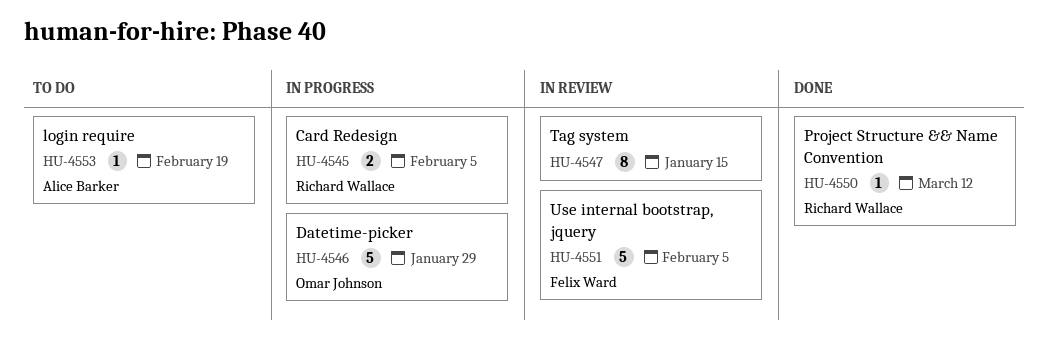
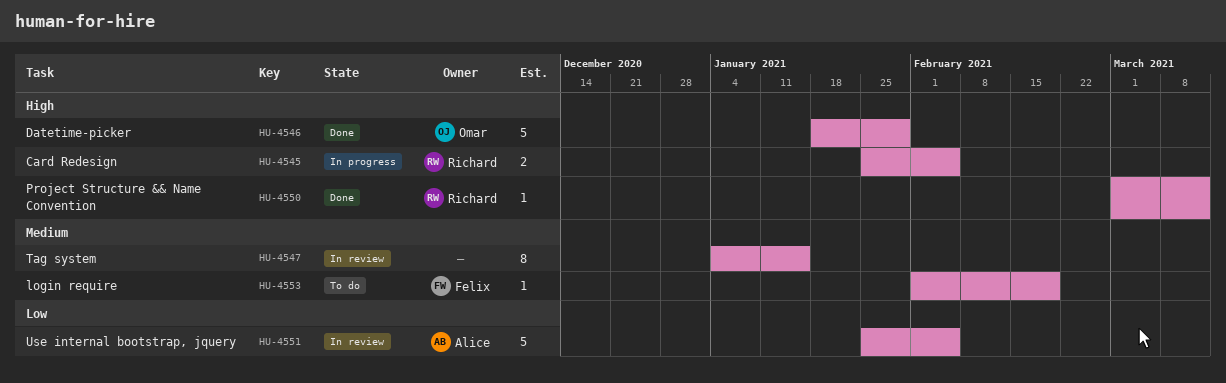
HU-4546, status: In progress -> Done
HU-4551, owner: Felix Ward -> Alice Barker
HU-4553, owner: Alice Barker -> Felix Ward

